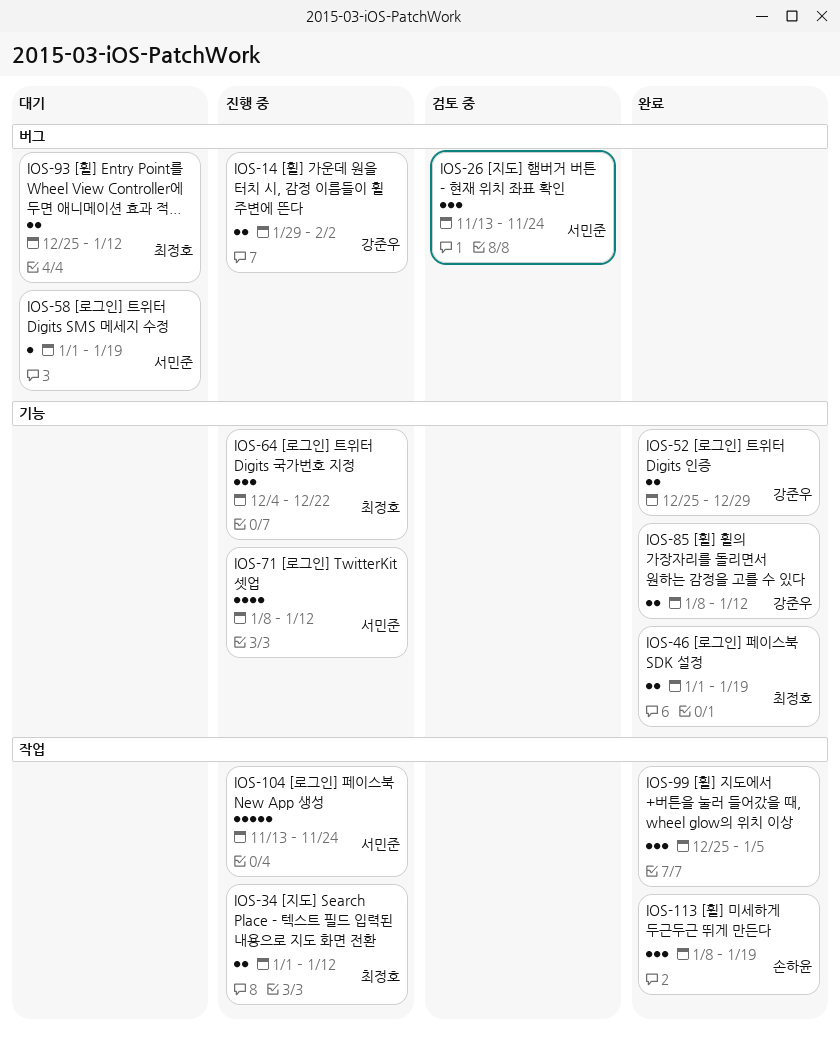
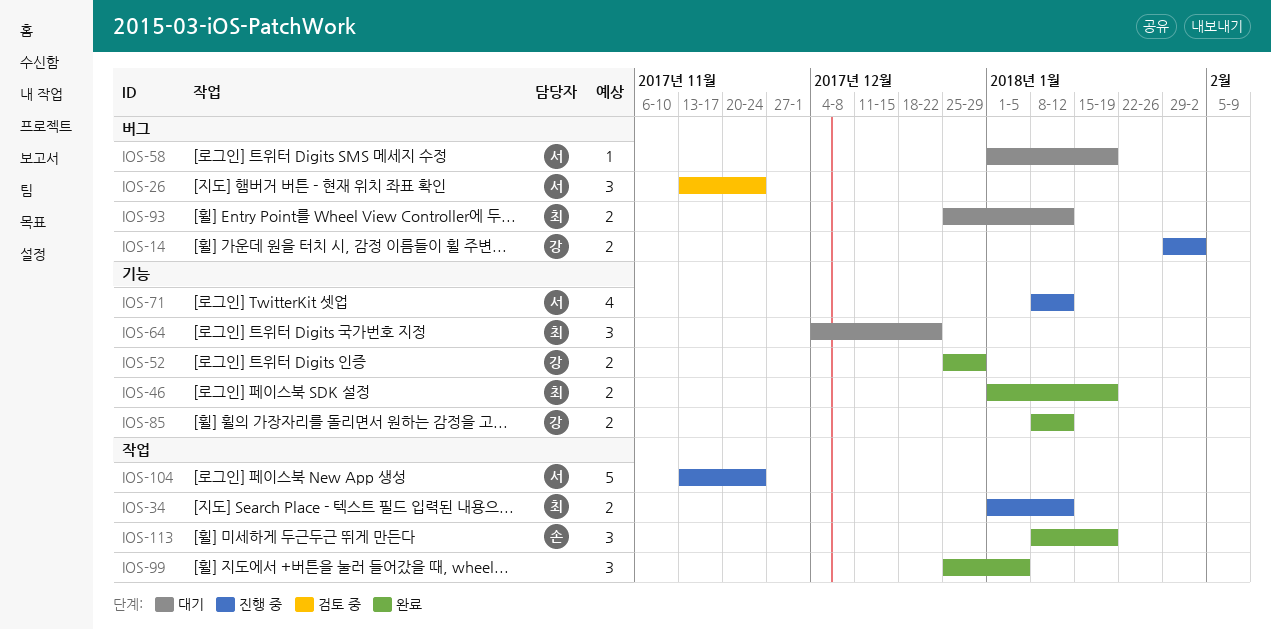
IOS-64, status: 진행 중 -> 대기

